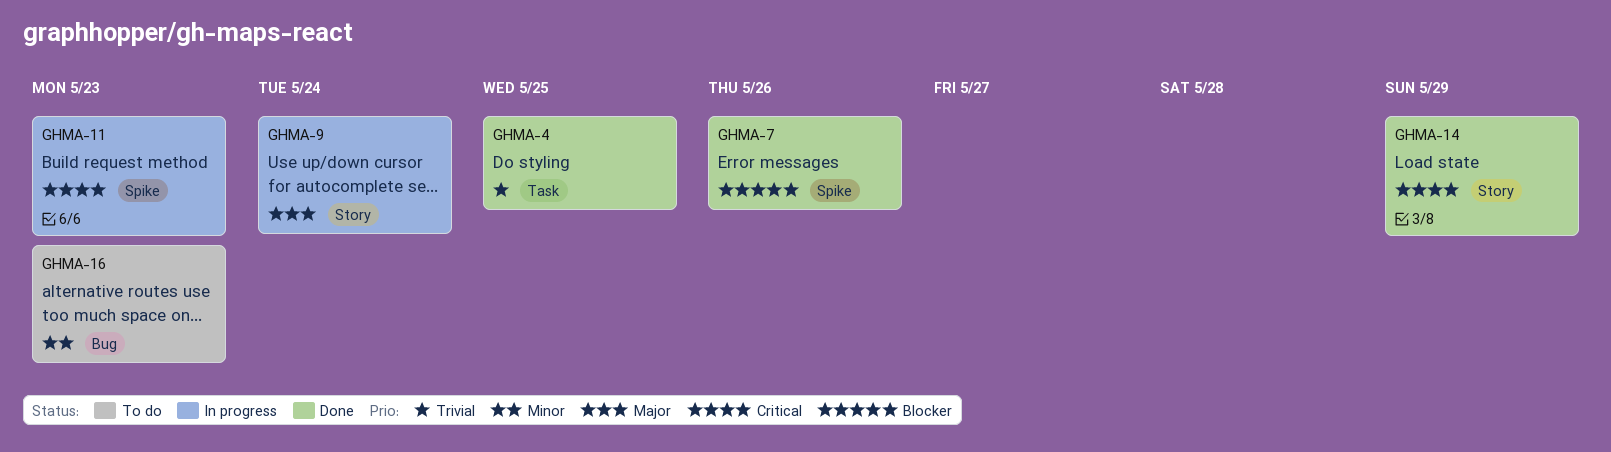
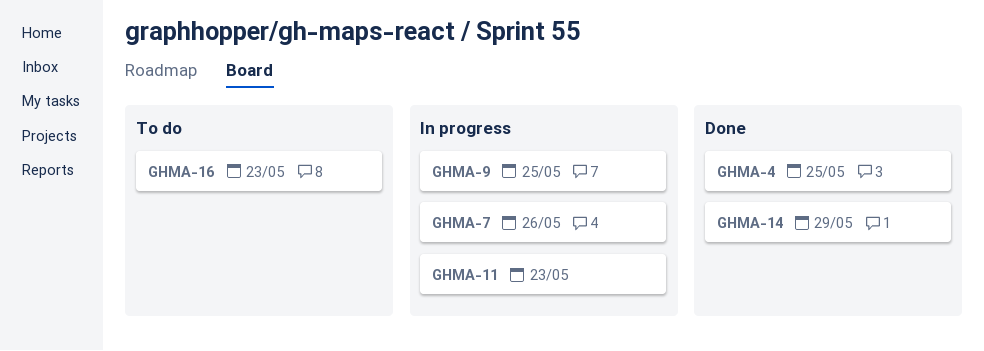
GHMA-7, status: Done -> In progress
GHMA-9, due: May 24 -> May 25

